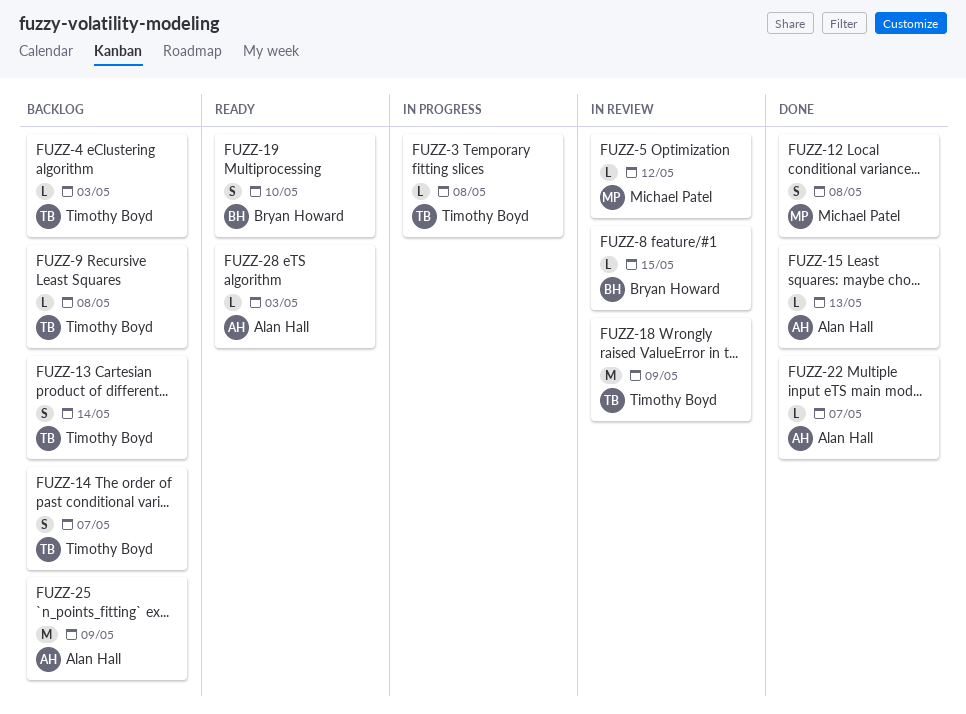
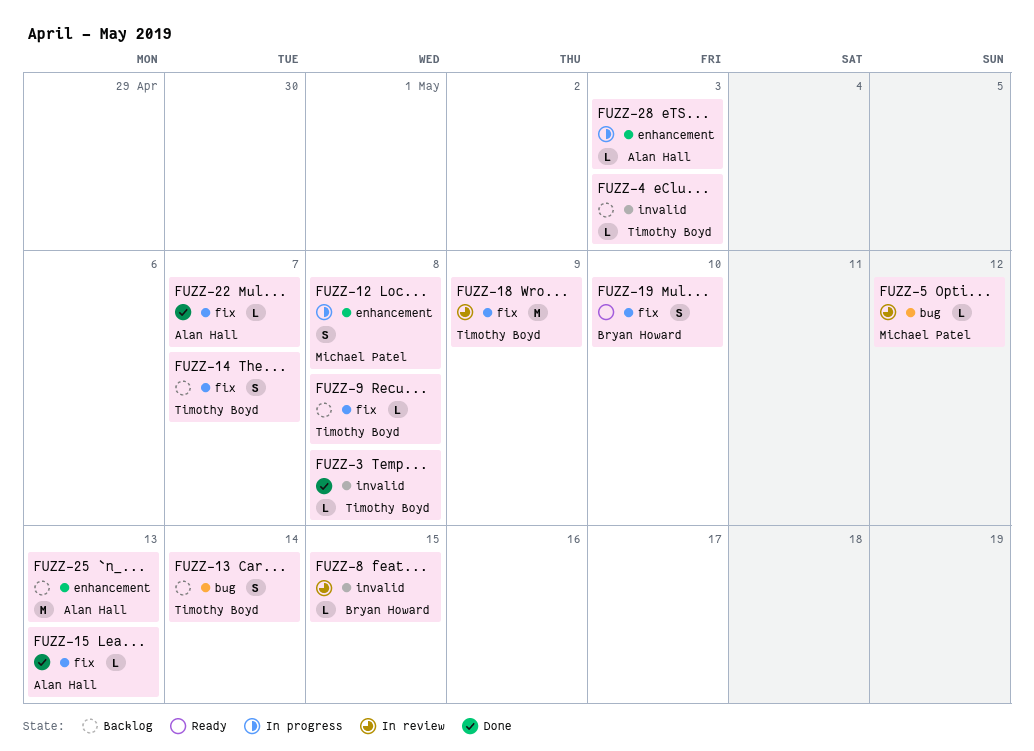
FUZZ-3, status: In progress -> Done
FUZZ-12, status: Done -> In progress
FUZZ-25, due: May 9 -> May 13
FUZZ-28, status: Ready -> In progress

